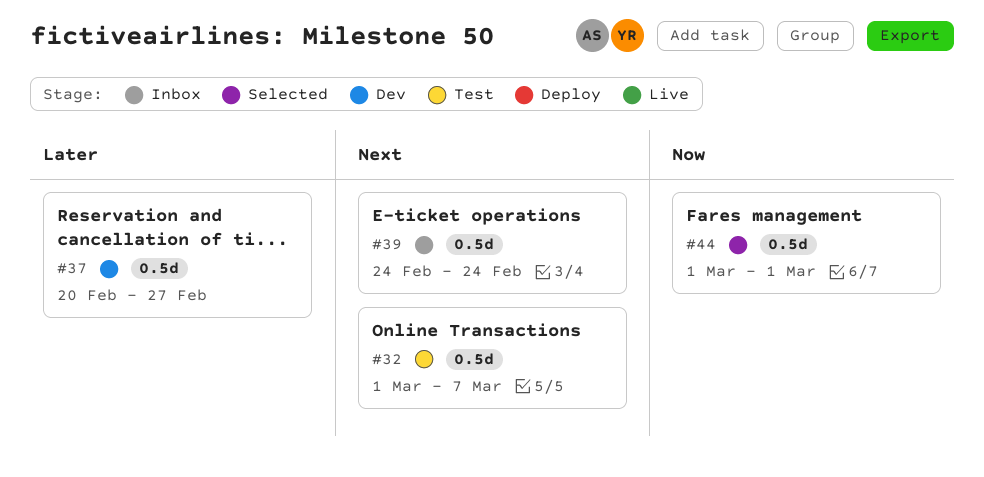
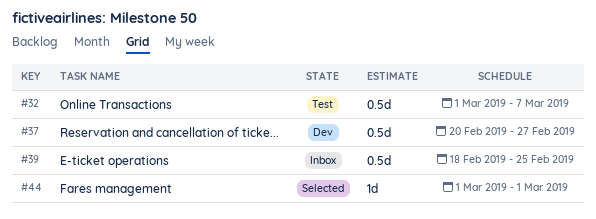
#39, start: Feb 24 -> Feb 18
#39, due: Feb 24 -> Feb 25
#44, estimate: 0.5d -> 1d

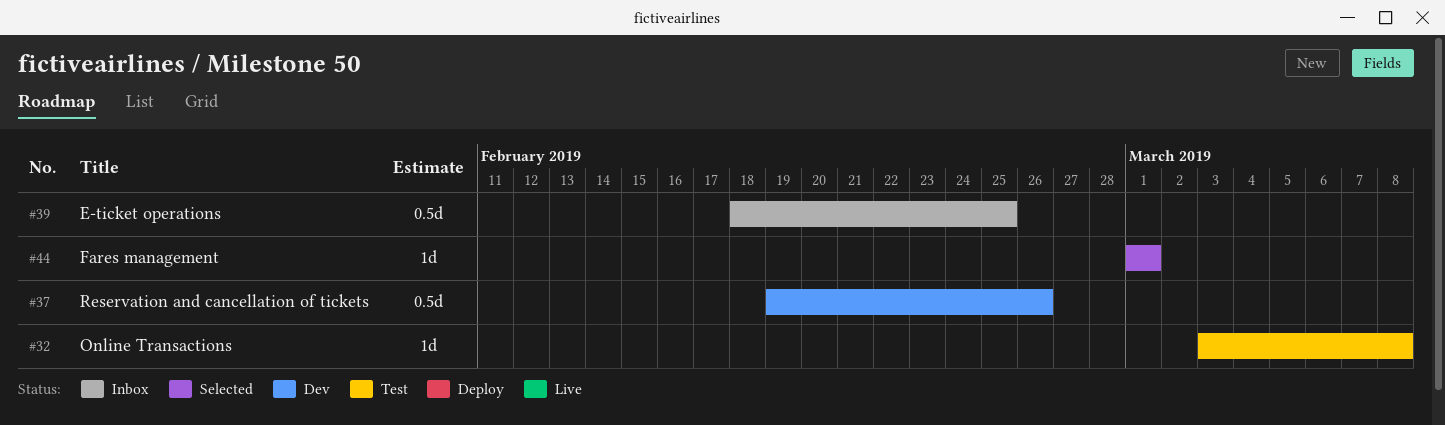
#32, estimate: 0.5d -> 1d
#32, start: Mar 1 -> Mar 3
#32, due: Mar 7 -> Mar 8
#37, start: Feb 20 -> Feb 19
#37, due: Feb 27 -> Feb 26

